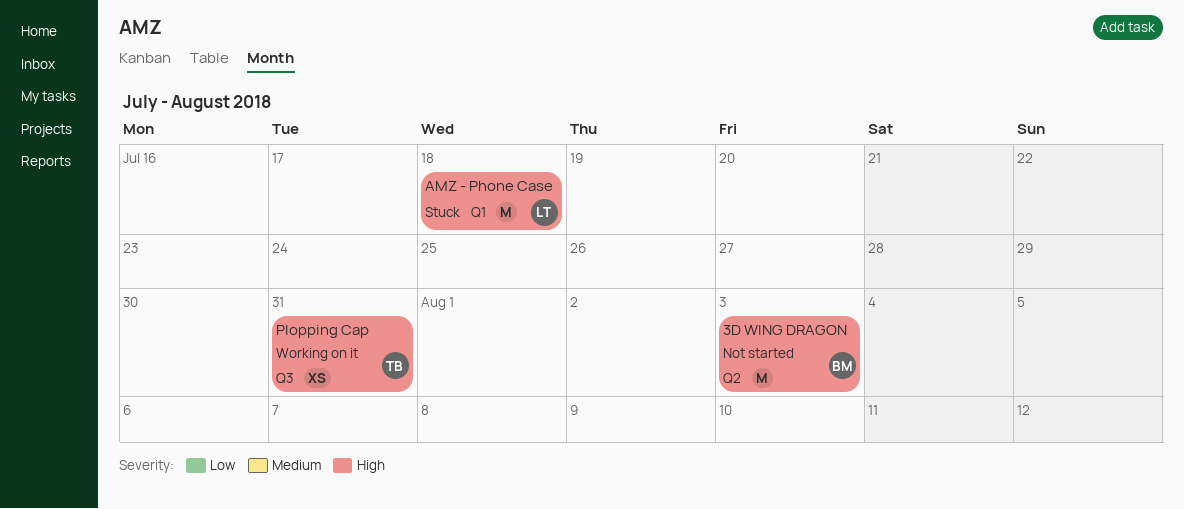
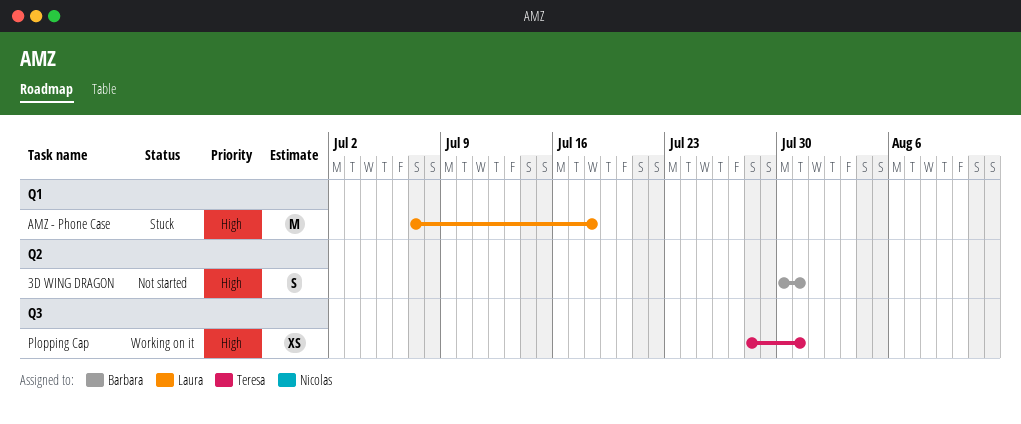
3D WING DRAGON, estimate: M -> S
3D WING DRAGON, due: Aug 3 -> Jul 31

